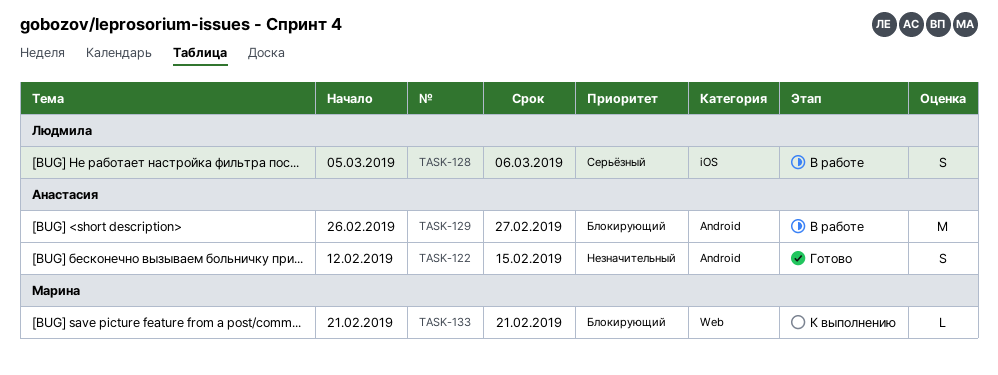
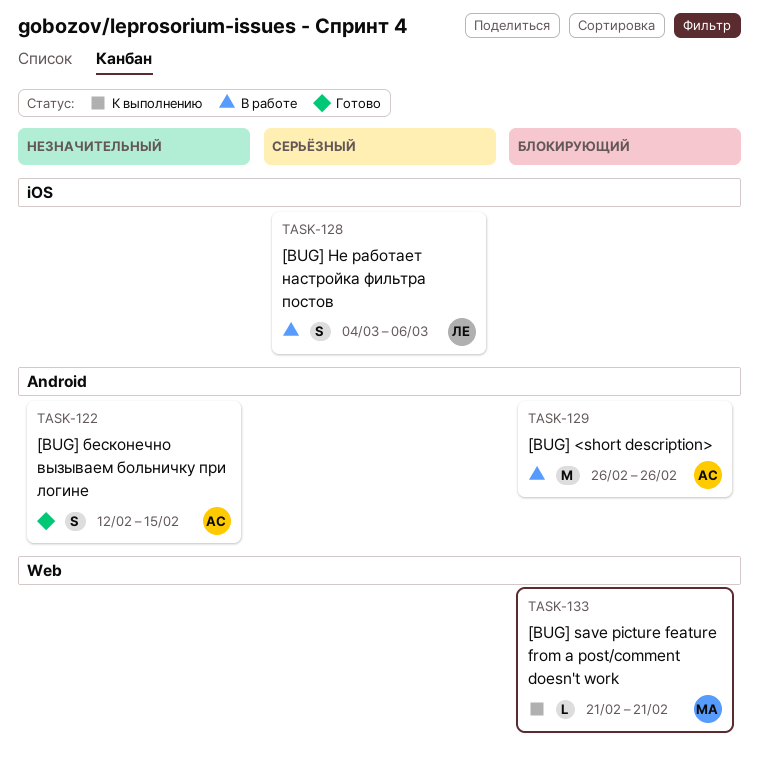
TASK-128, start: Mar 5 -> Mar 4
TASK-129, due: Feb 27 -> Feb 26

